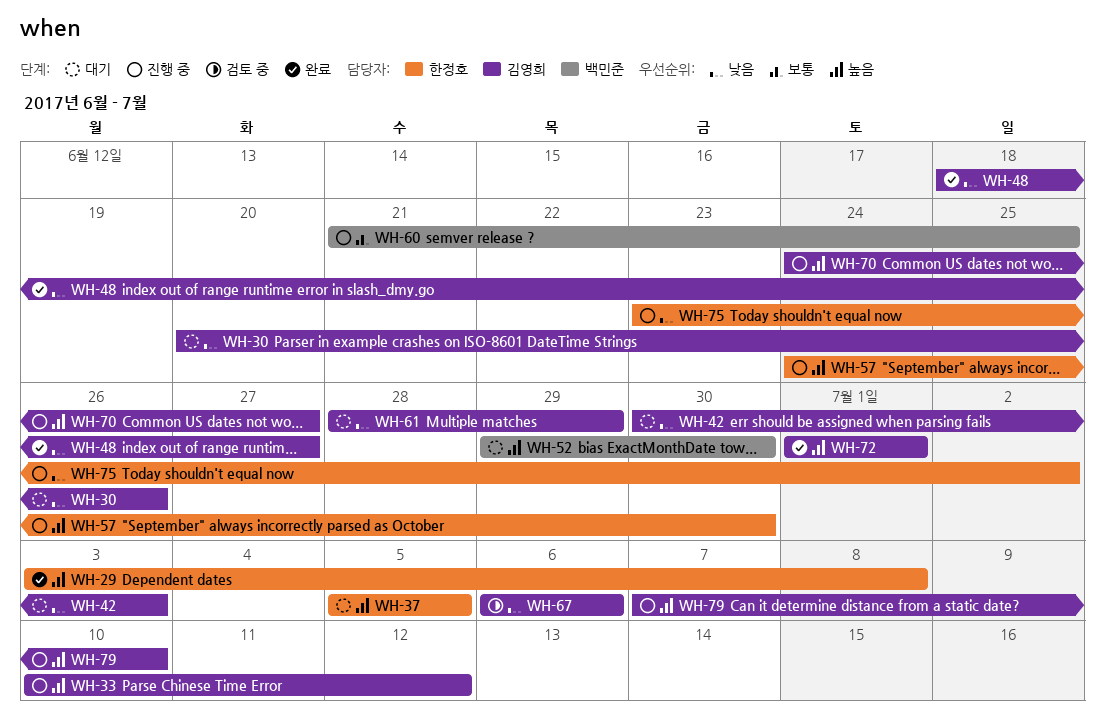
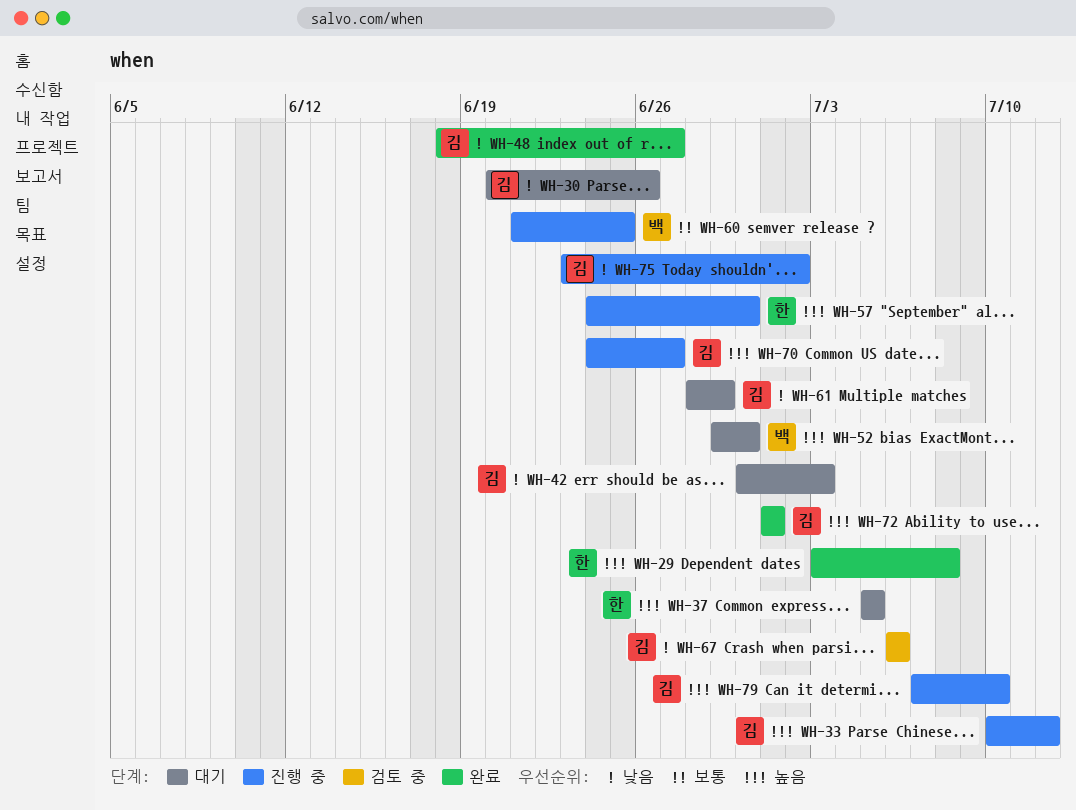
WH-75, owner: 한정호 -> 김영희

